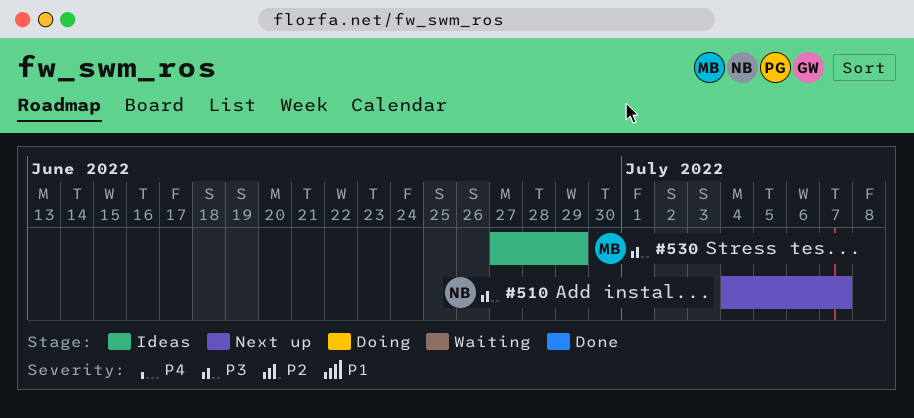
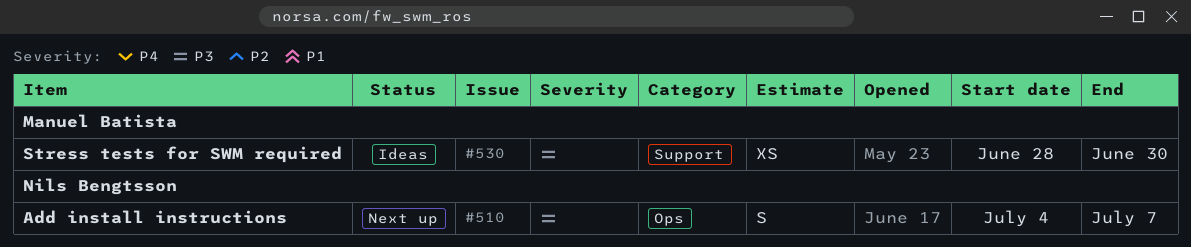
#530, start: Jun 27 -> Jun 28
#530, due: Jun 29 -> Jun 30

